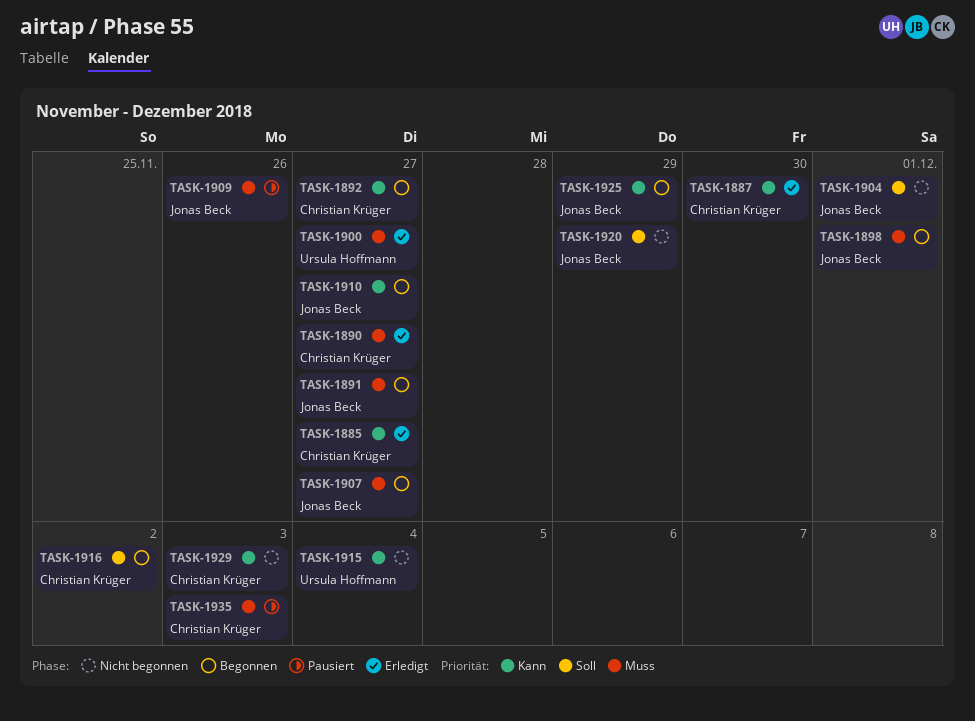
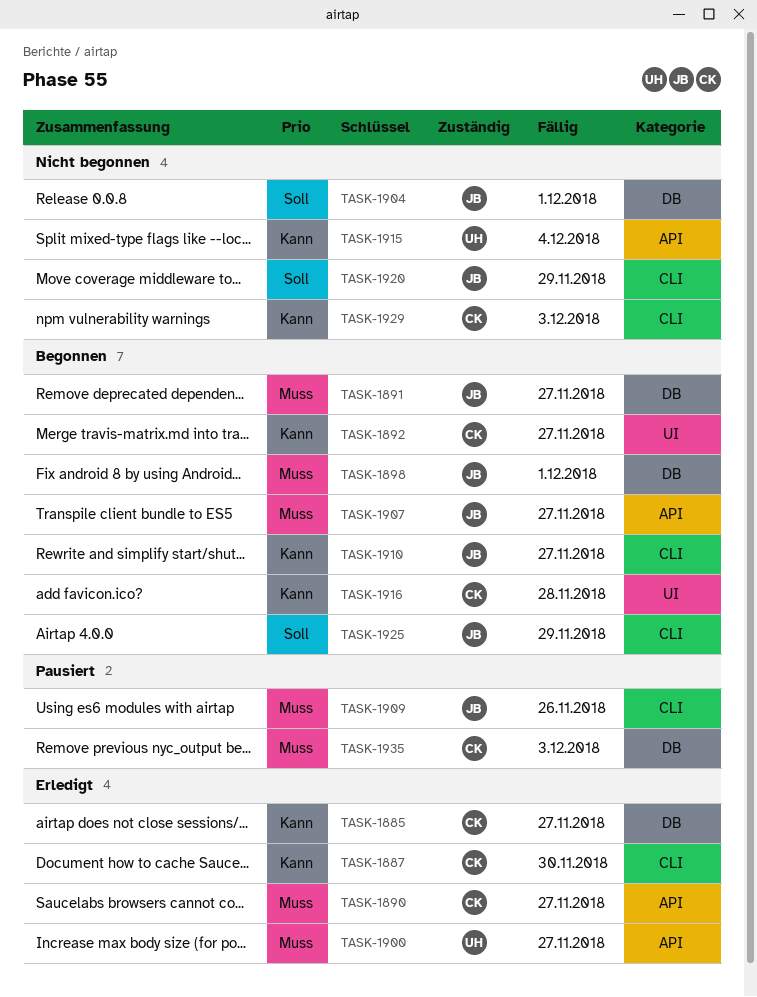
TASK-1916, priority: Soll -> Kann
TASK-1916, due: Dec 2 -> Nov 28
TASK-1925, priority: Kann -> Soll

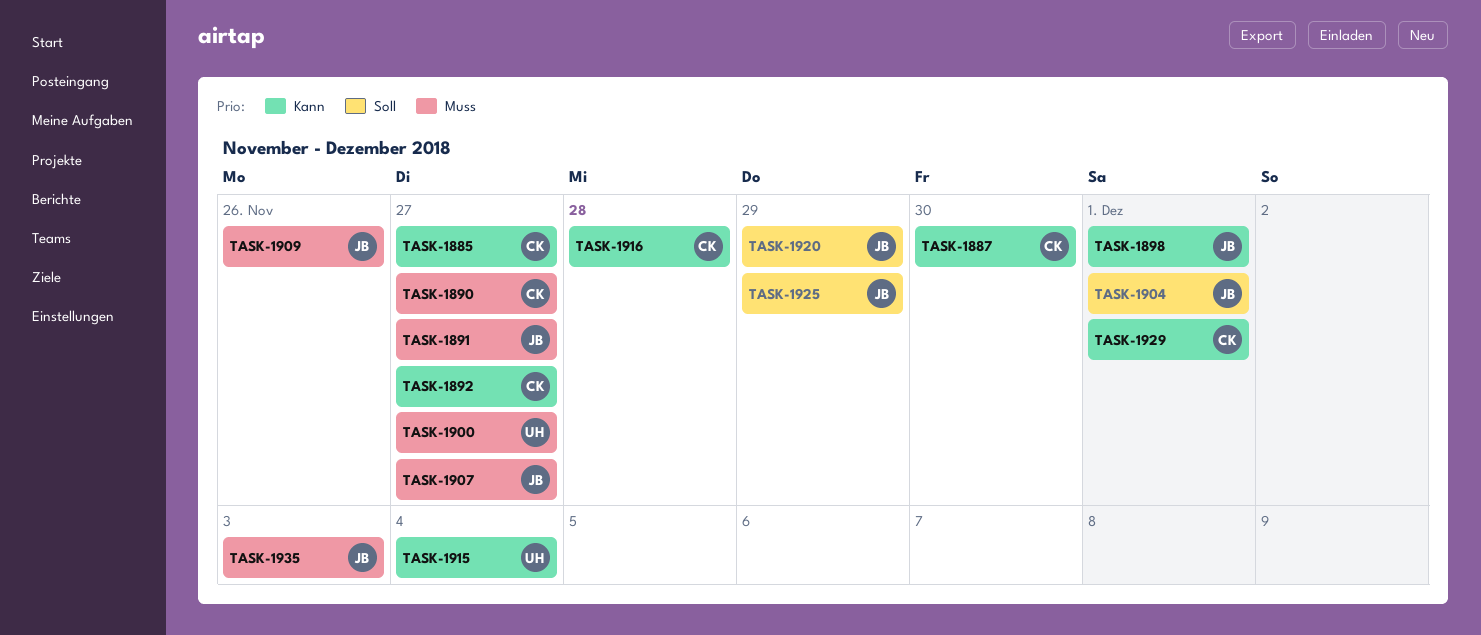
TASK-1898, priority: Muss -> Kann
TASK-1910: present -> none
TASK-1929, due: Dec 3 -> Dec 1
TASK-1935, owner: CK -> JB

